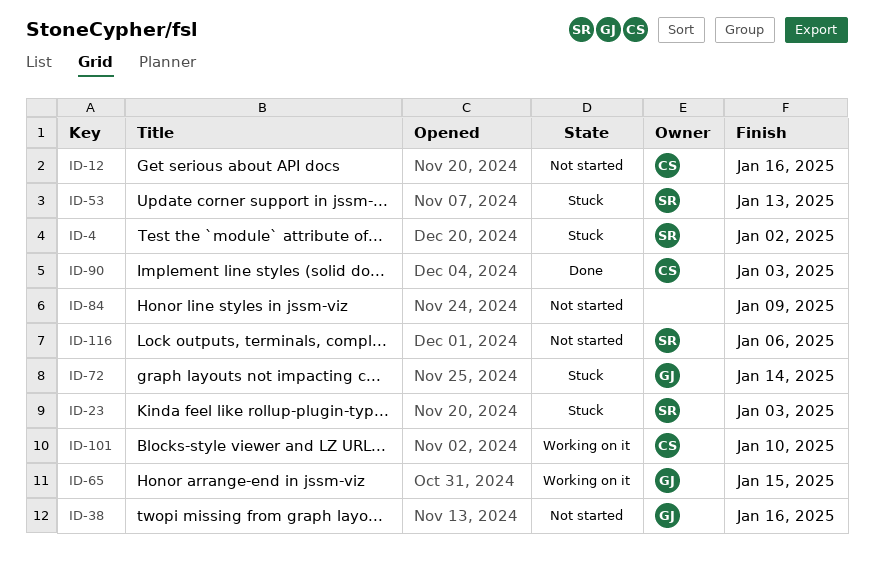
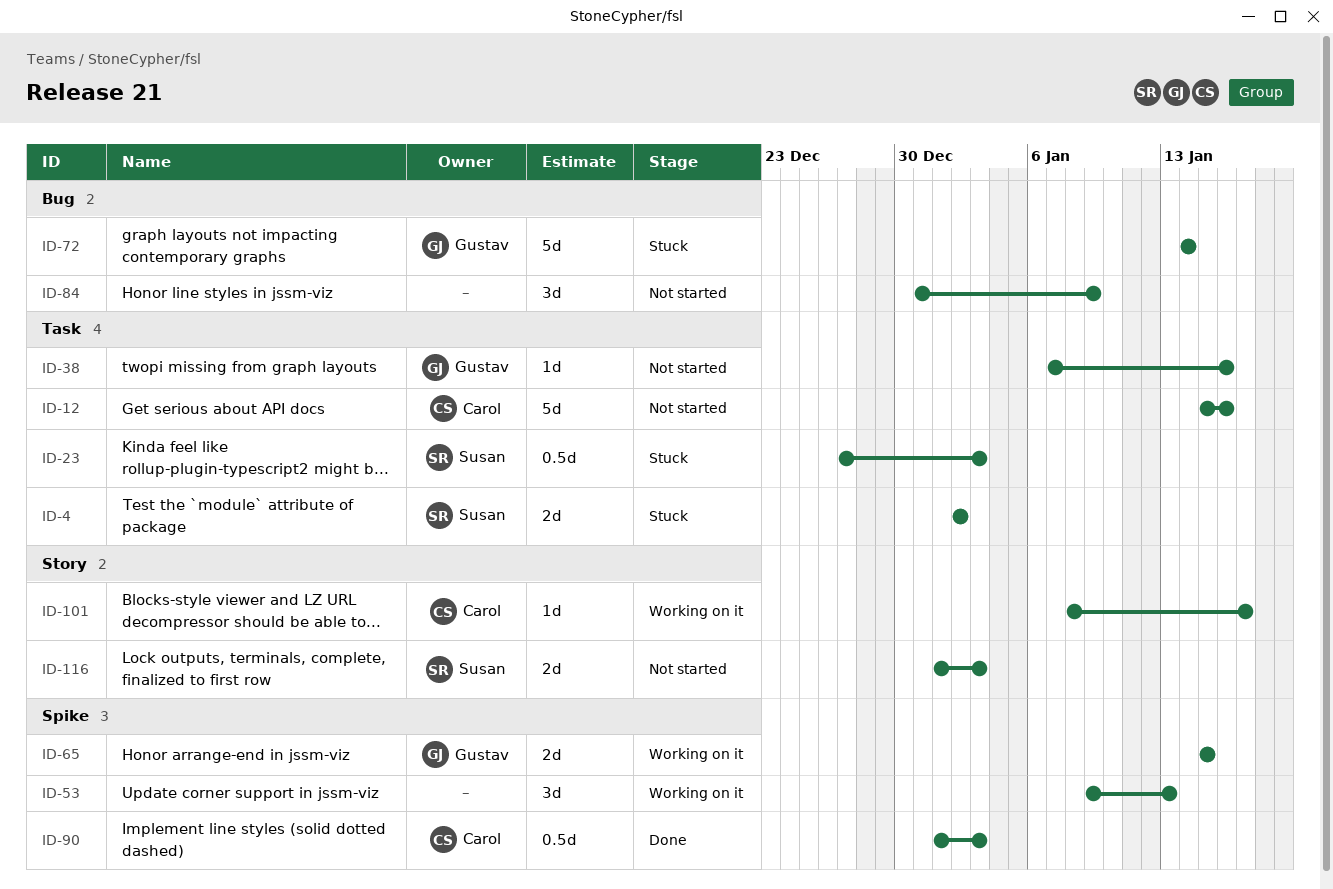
ID-53, status: Stuck -> Working on it
ID-53, owner: Susan -> none
ID-101, due: Jan 10 -> Jan 17
ID-116, due: Jan 6 -> Jan 3

